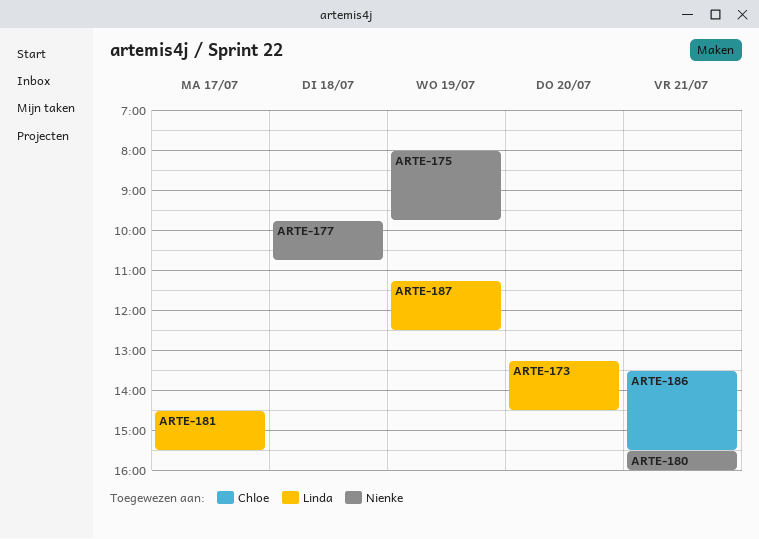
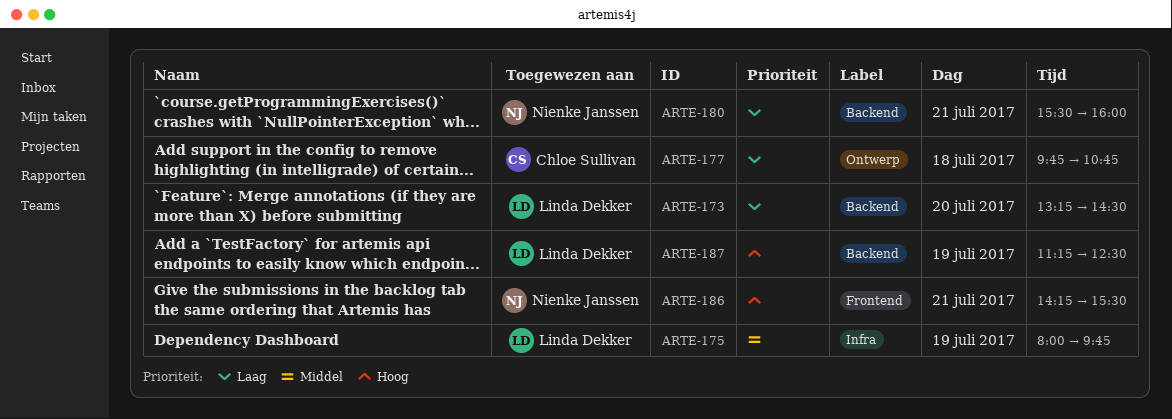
ARTE-175, owner: Nienke Janssen -> Linda Dekker
ARTE-177, owner: Nienke Janssen -> Chloe Sullivan
ARTE-181: present -> none
ARTE-186, owner: Chloe Sullivan -> Nienke Janssen
ARTE-186, begins: 13:30 -> 14:15

